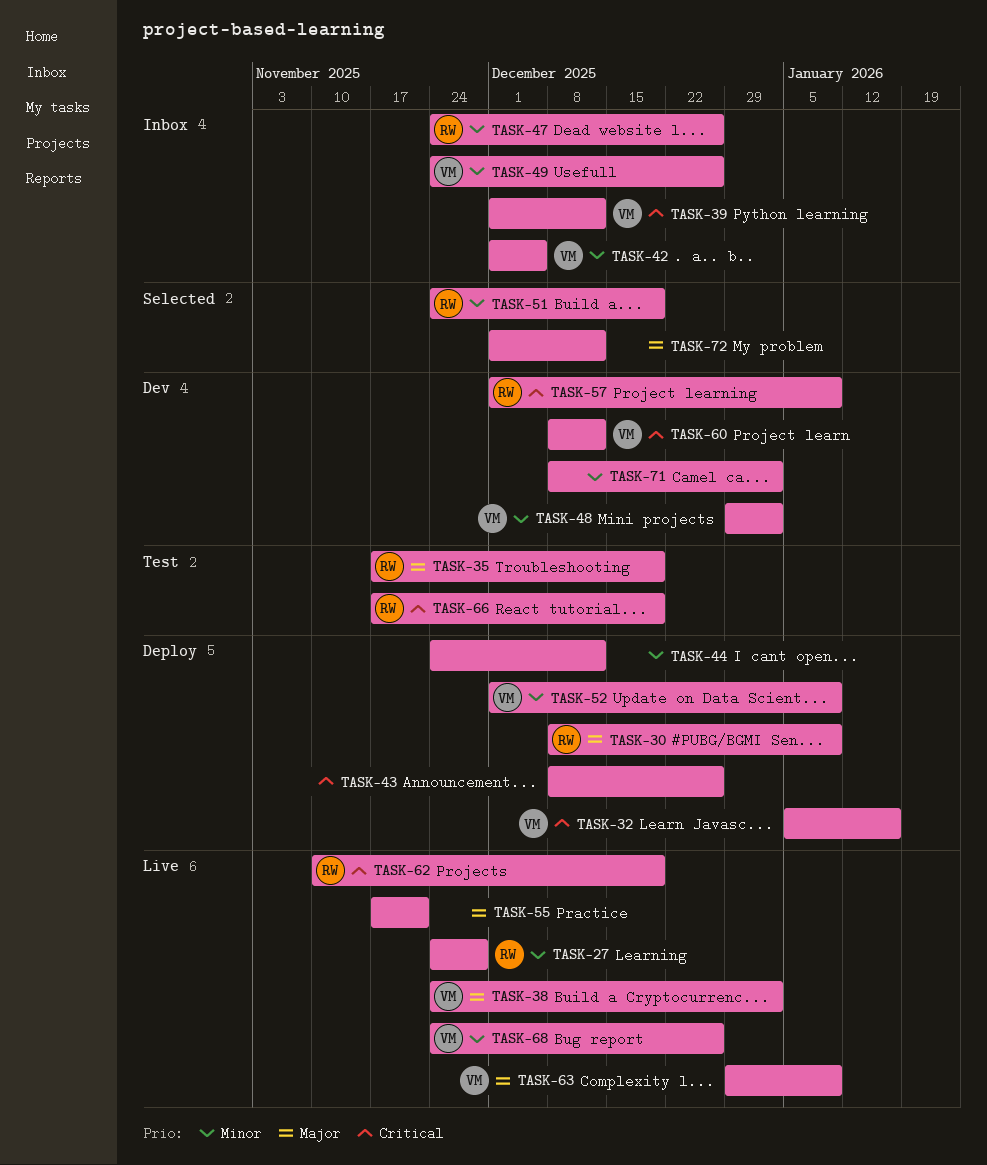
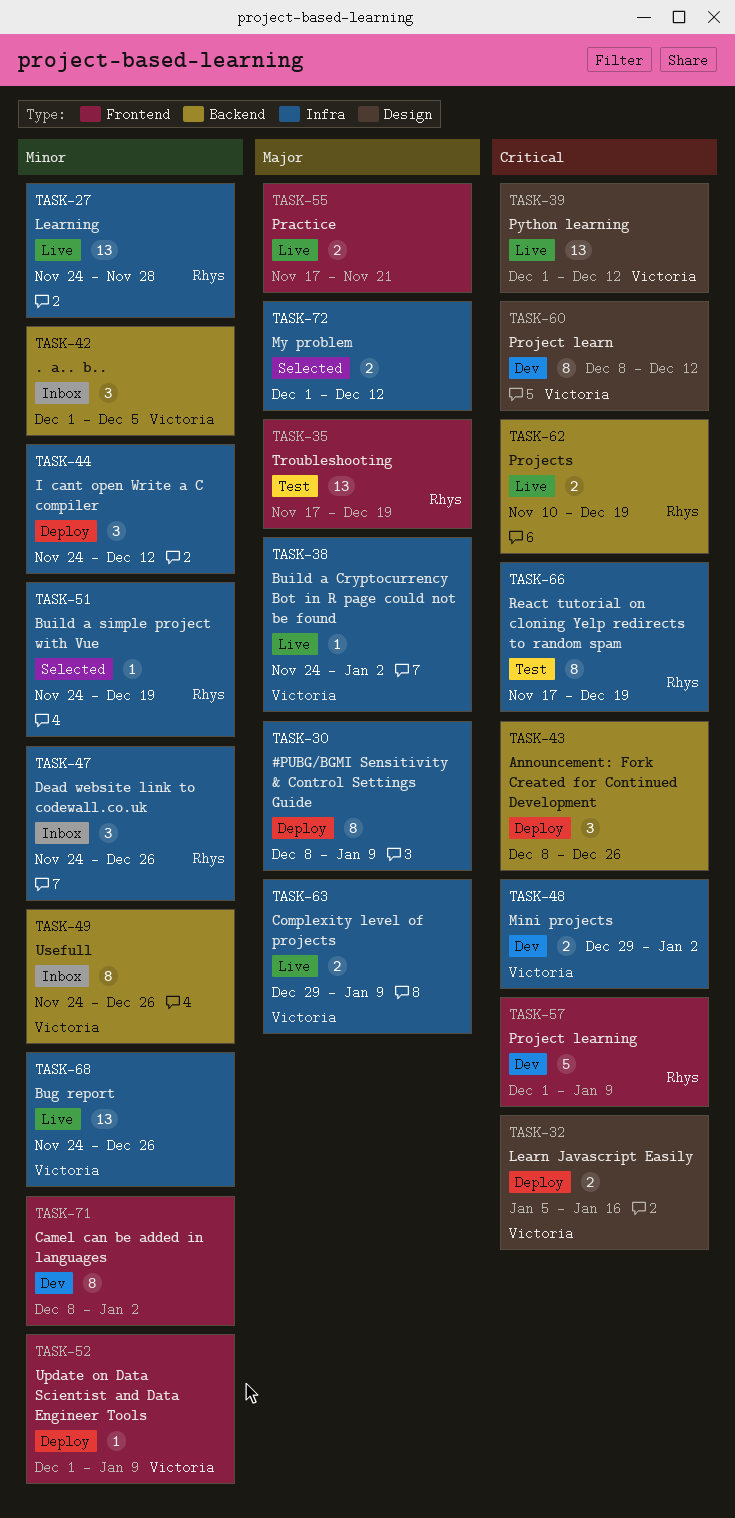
TASK-30, owner: Rhys -> none
TASK-39, status: Inbox -> Live
TASK-48, priority: Minor -> Critical

